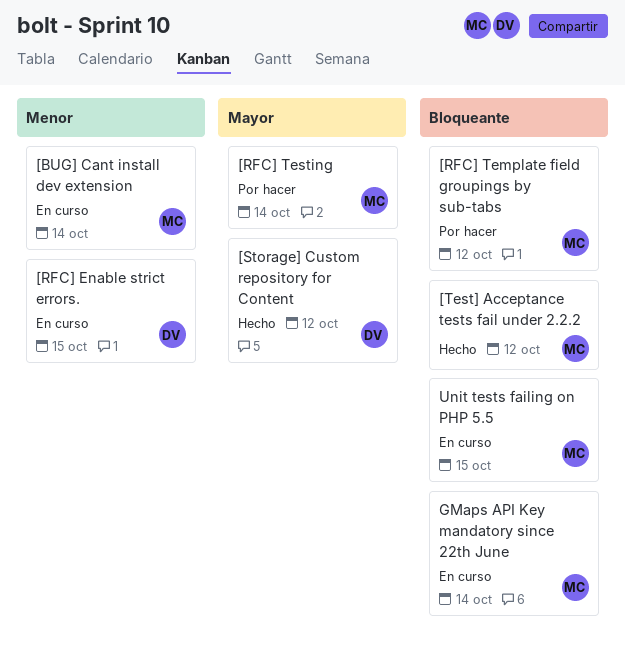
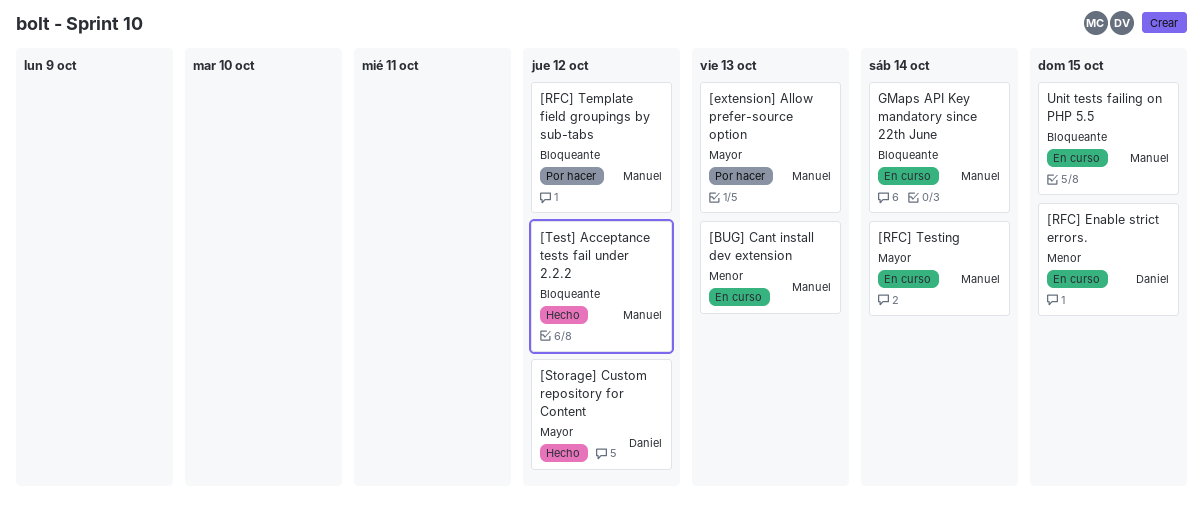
[BUG] Cant install dev extension, due: Oct 14 -> Oct 13
[extension] Allow prefer-source option: none -> present
[RFC] Testing, status: Por hacer -> En curso

